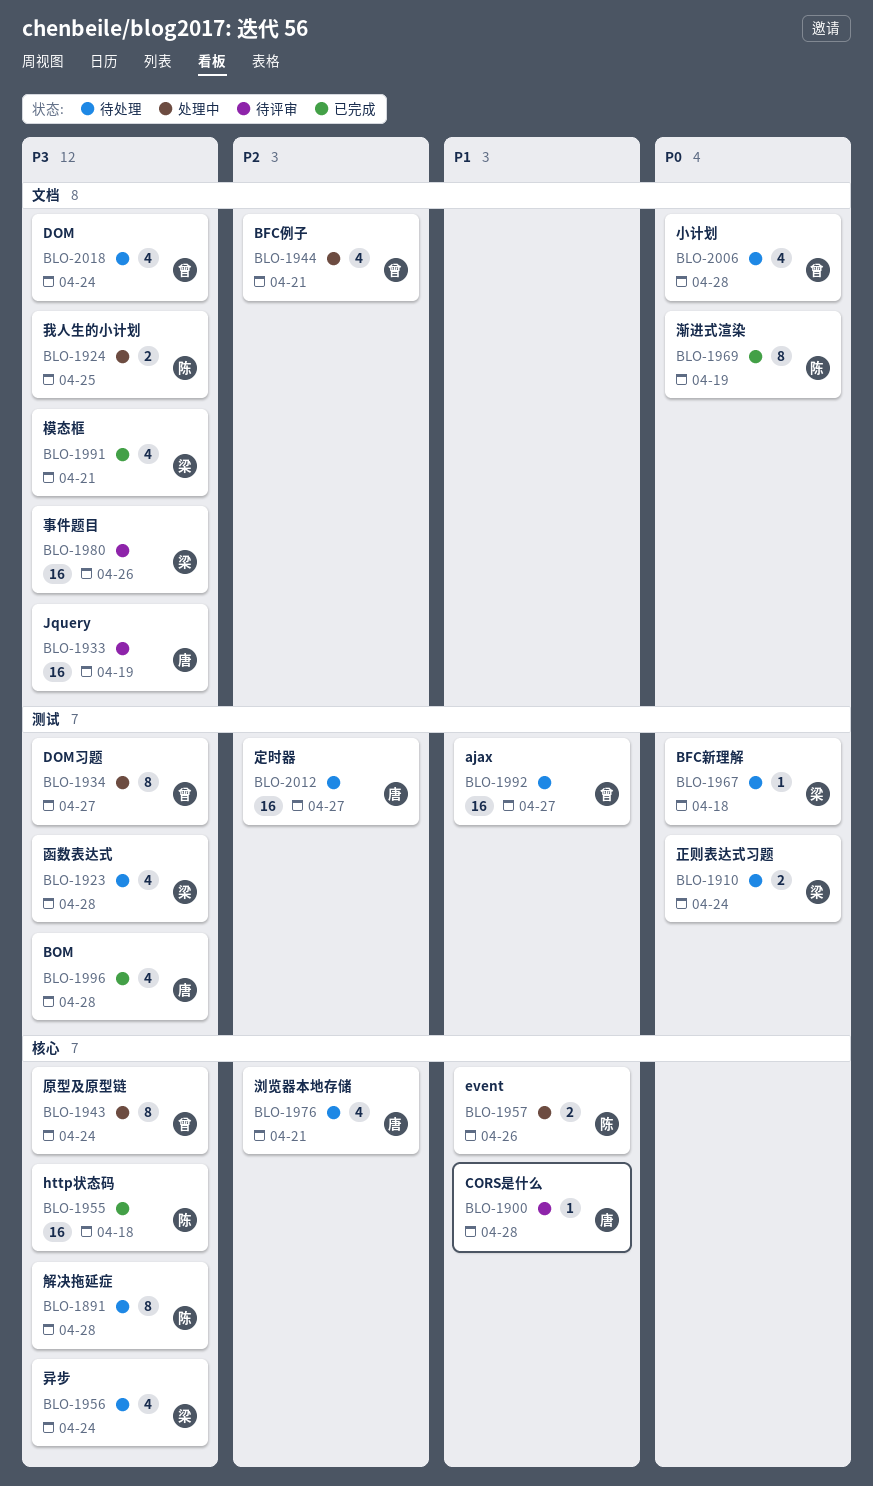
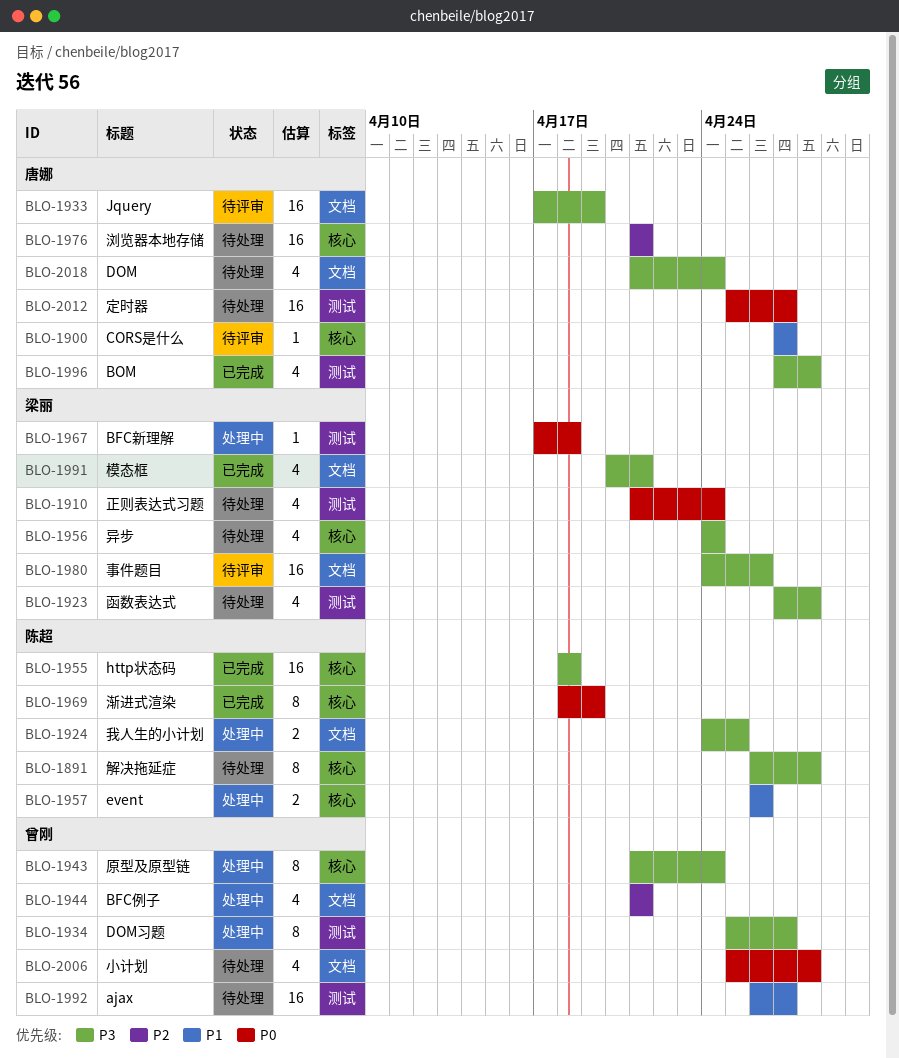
BLO-1900, due: Apr 28 -> Apr 27
BLO-1910, estimate: 2 -> 4
BLO-1967, status: 待处理 -> 处理中
BLO-1969, label: 文档 -> 核心
BLO-1976, estimate: 4 -> 16
BLO-2012, priority: P2 -> P0
BLO-2018, owner: 曾刚 -> 唐娜

